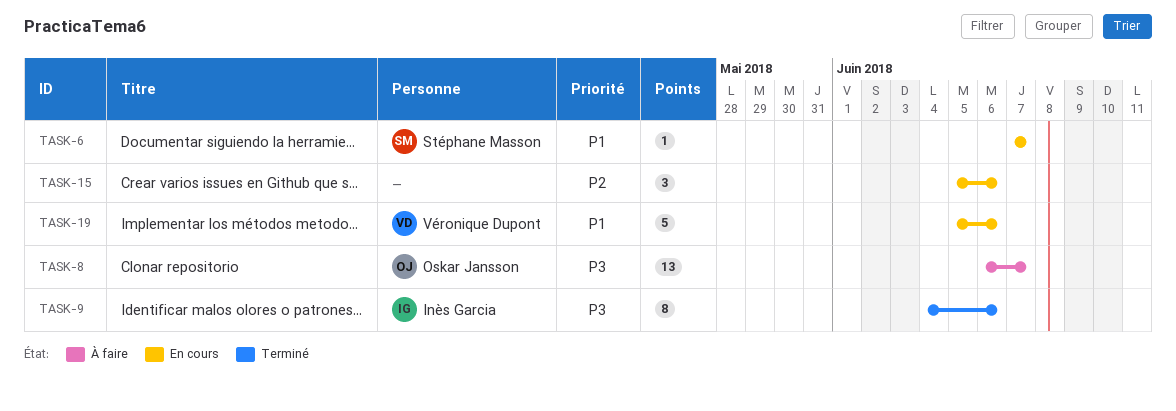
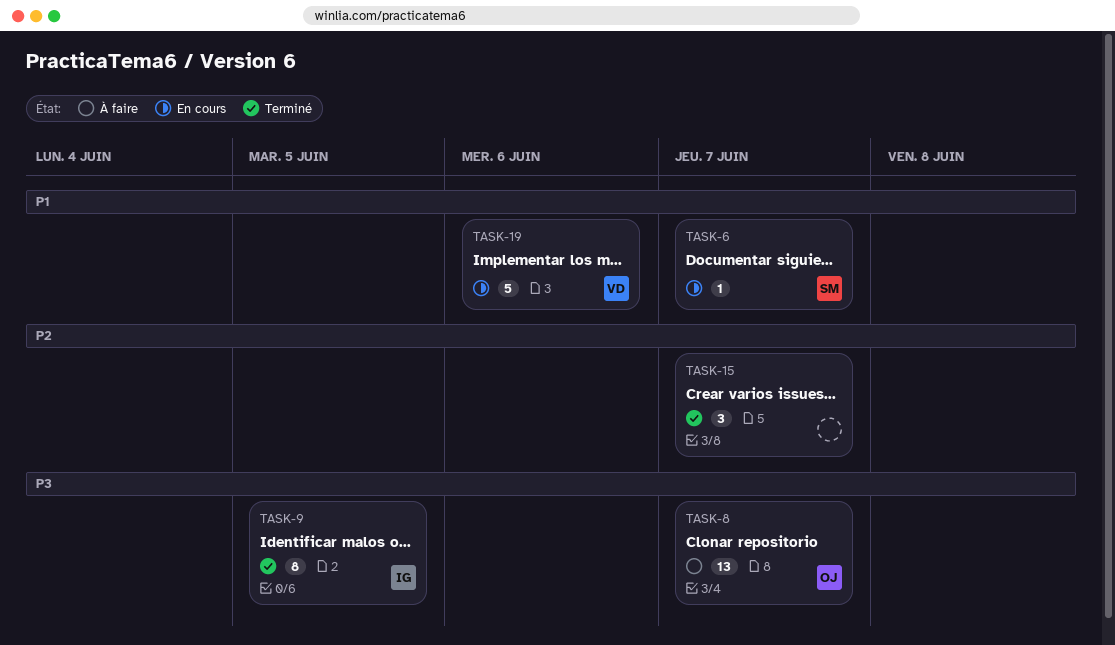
TASK-9, due: Jun 6 -> Jun 5
TASK-15, status: En cours -> Terminé
TASK-15, due: Jun 6 -> Jun 7

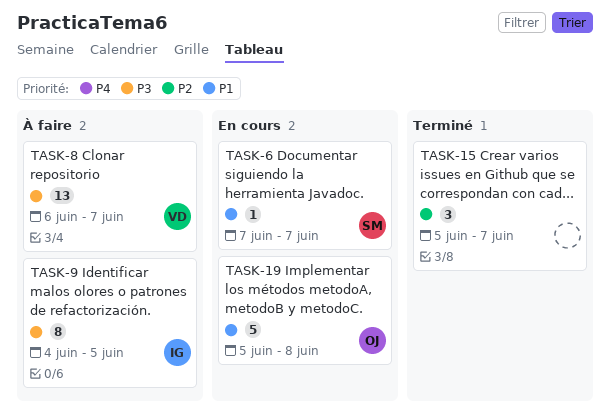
TASK-8, owner: OJ -> VD
TASK-9, status: Terminé -> À faire
TASK-19, owner: VD -> OJ
TASK-19, due: Jun 6 -> Jun 8

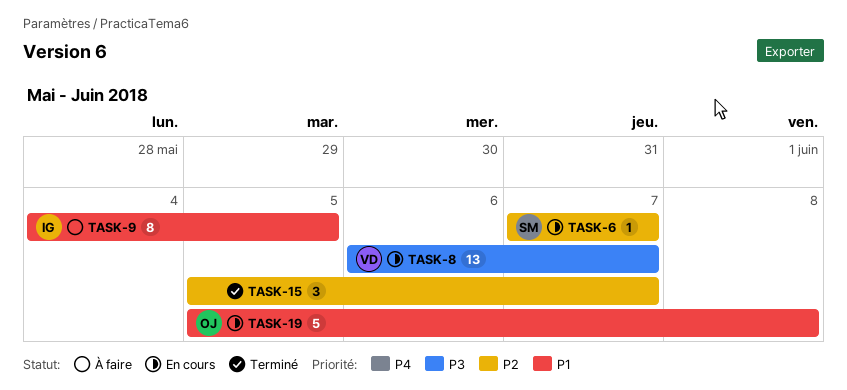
TASK-6, priority: P1 -> P2
TASK-8, status: À faire -> En cours
TASK-9, priority: P3 -> P1

